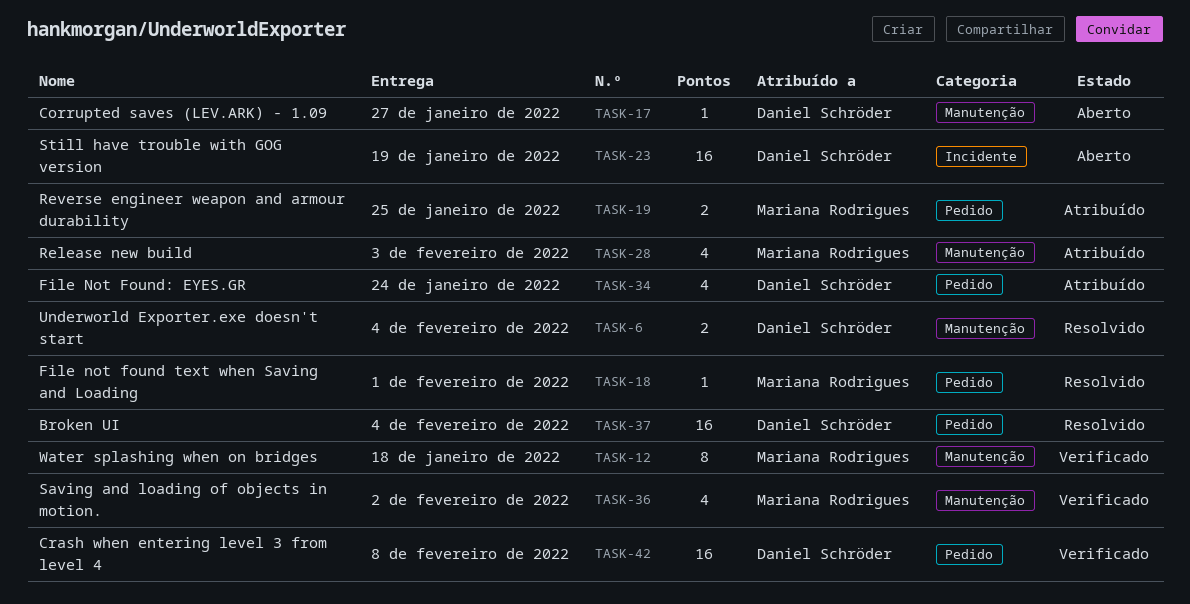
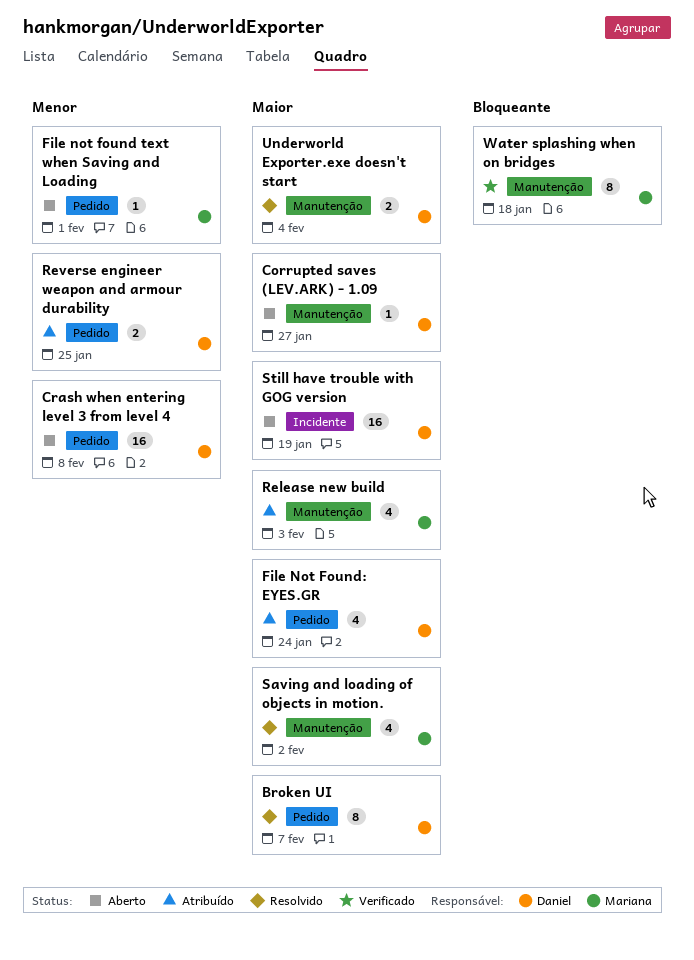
Broken UI, estimate: 16 -> 8
Broken UI, due: Feb 4 -> Feb 7
Crash when entering level 3 from level 4, status: Verificado -> Aberto
File not found text when Saving and Loading, status: Resolvido -> Aberto
Reverse engineer weapon and armour durability, owner: Mariana Rodrigues -> Daniel Schröder
Saving and loading of objects in motion., status: Verificado -> Resolvido

